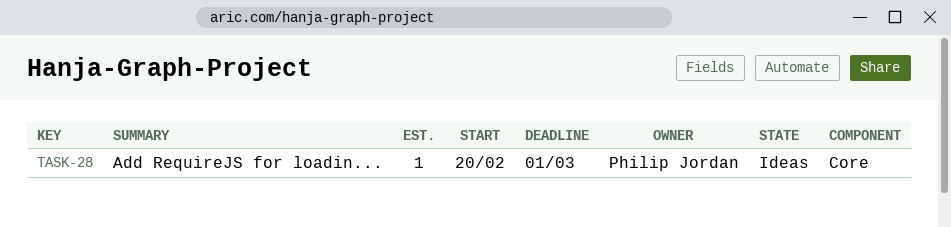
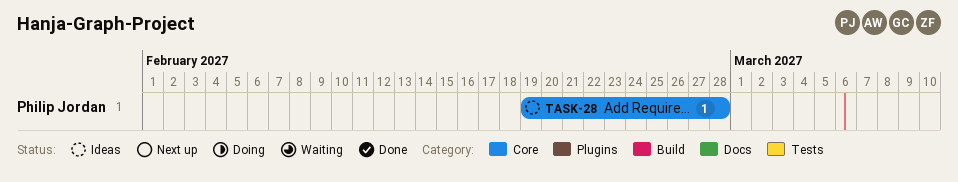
TASK-28, start: Feb 20 -> Feb 19
TASK-28, due: Mar 1 -> Feb 28

